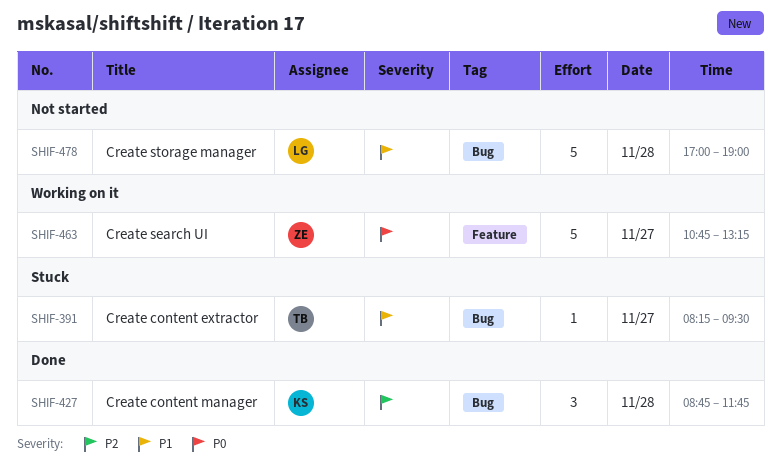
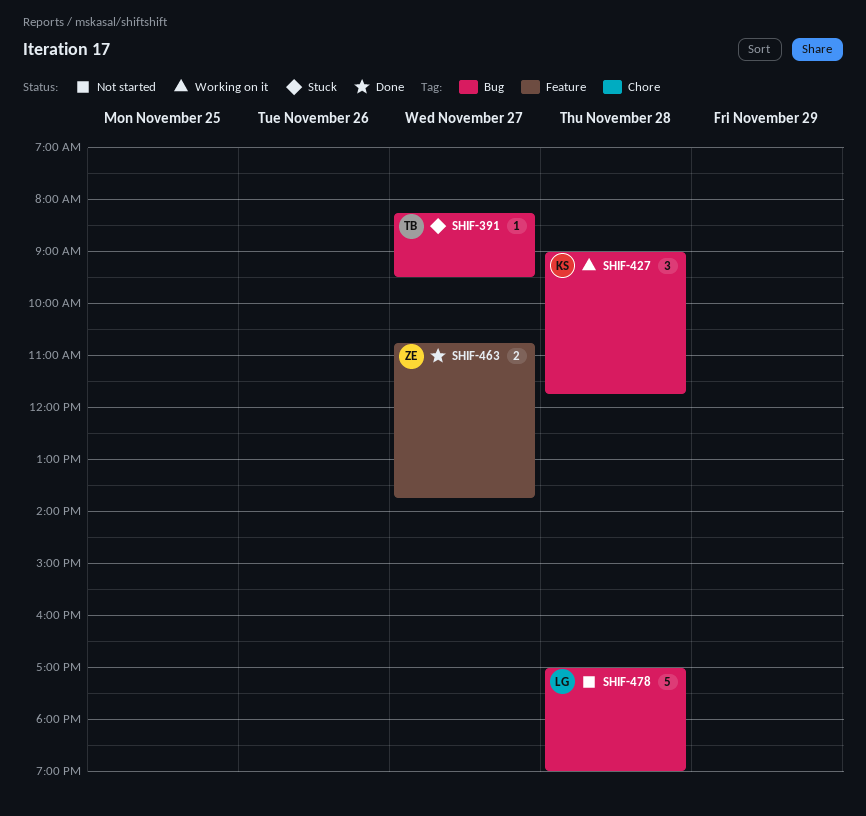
SHIF-427, status: Done -> Working on it
SHIF-427, begins: 08:45 -> 09:00
SHIF-463, status: Working on it -> Done
SHIF-463, estimate: 5 -> 2
SHIF-463, ends: 13:15 -> 13:45

